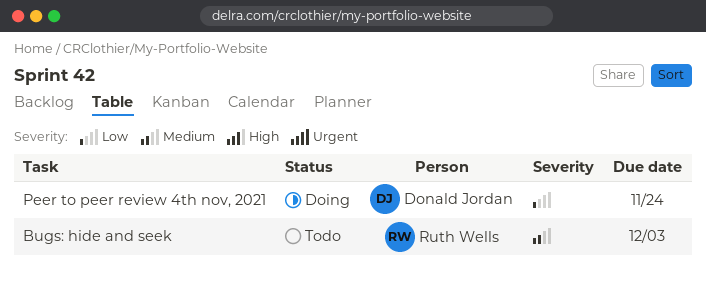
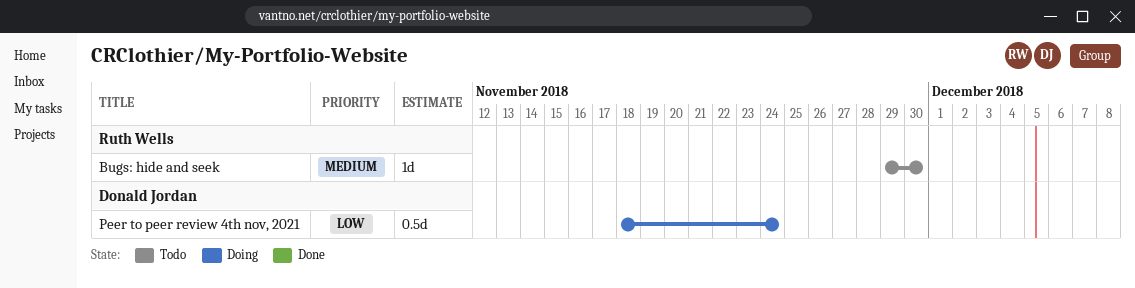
Bugs: hide and seek, due: Dec 3 -> Nov 30

